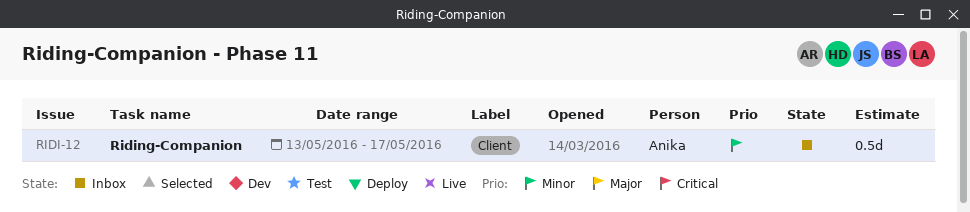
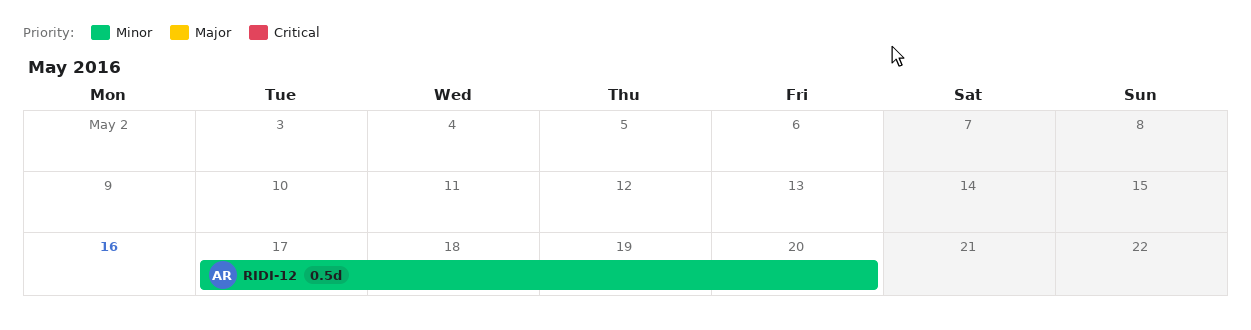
RIDI-12, start: May 13 -> May 17
RIDI-12, due: May 17 -> May 20

